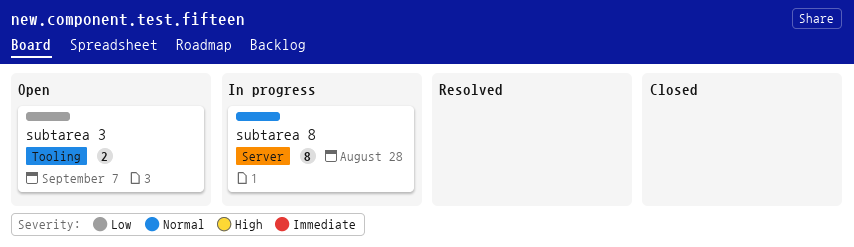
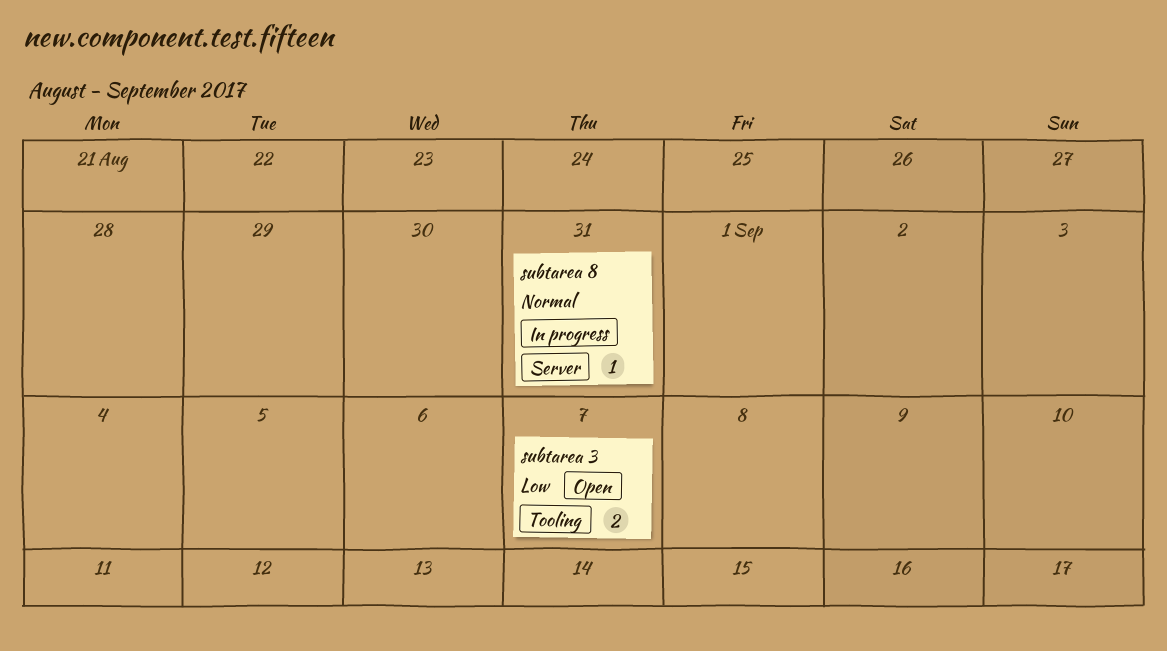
subtarea 8, estimate: 8 -> 1
subtarea 8, due: Aug 28 -> Aug 31

